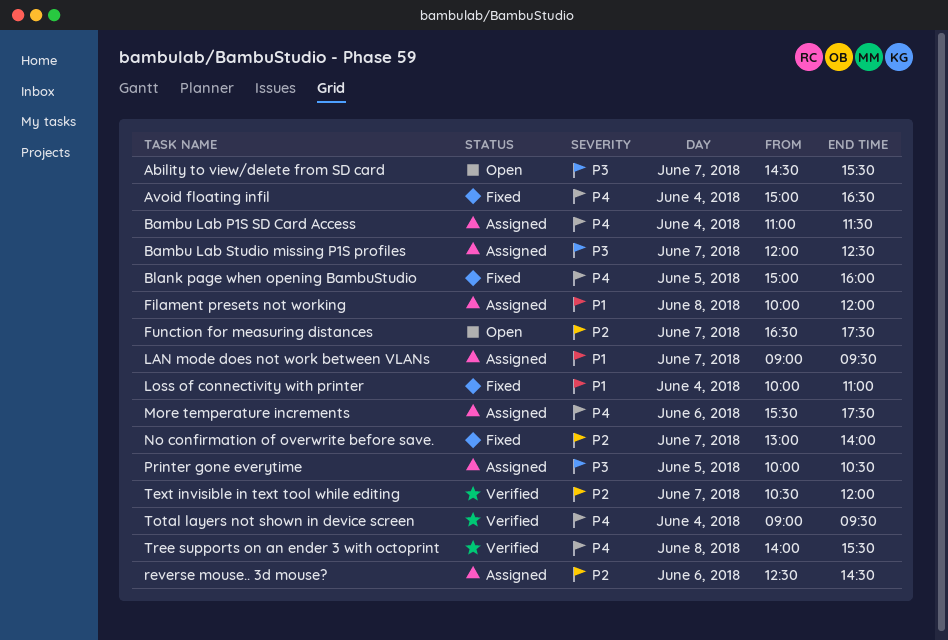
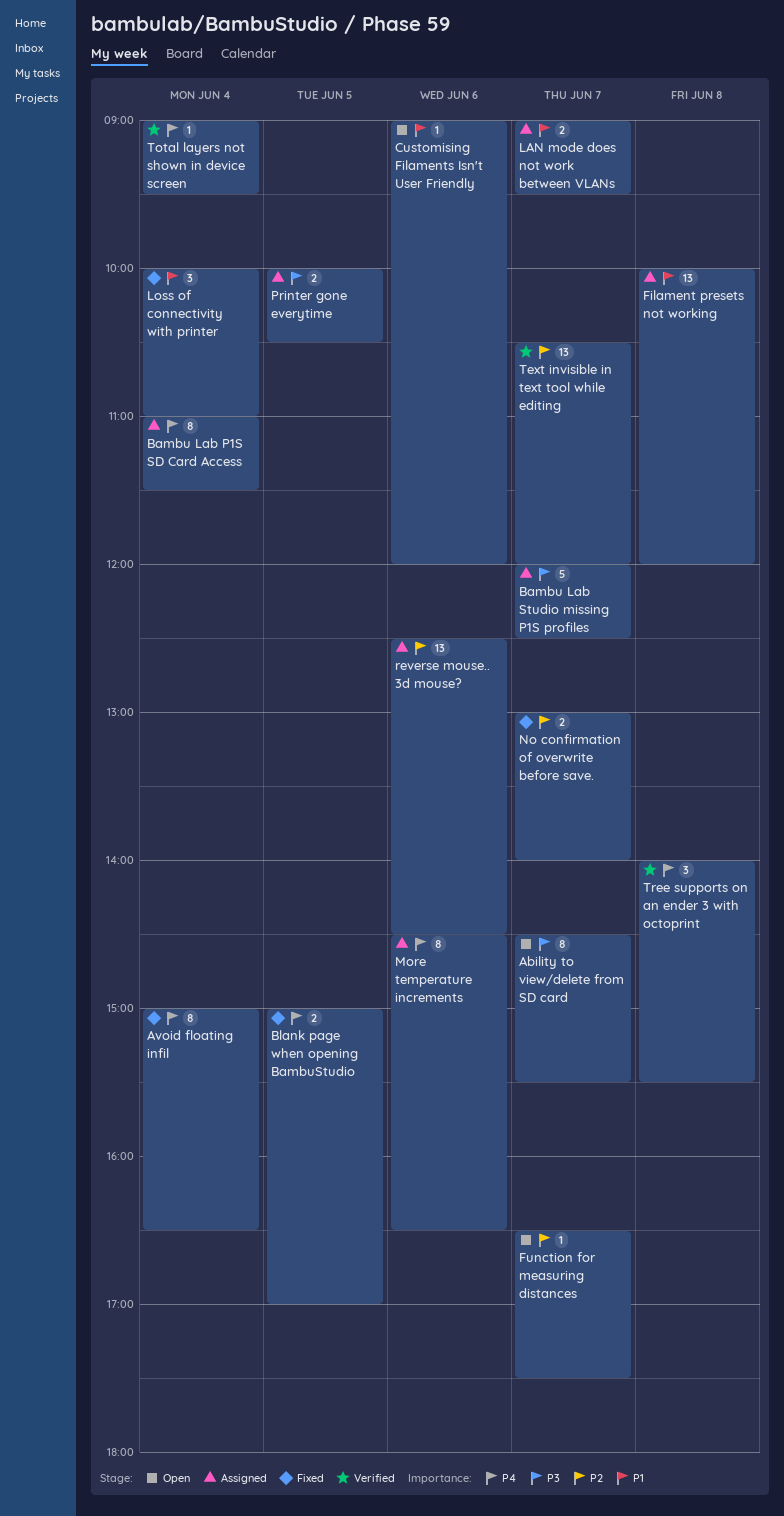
Blank page when opening BambuStudio, ends: 16:00 -> 17:00
Customising Filaments Isn't User Friendly: none -> present
More temperature increments, begins: 15:30 -> 14:30
More temperature increments, ends: 17:30 -> 16:30

